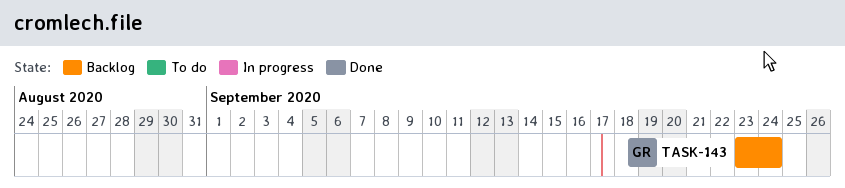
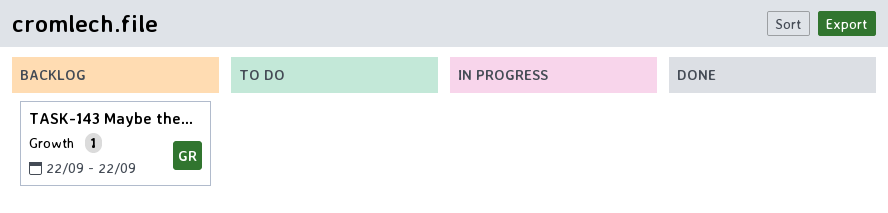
TASK-143, start: Sep 23 -> Sep 22
TASK-143, due: Sep 24 -> Sep 22

